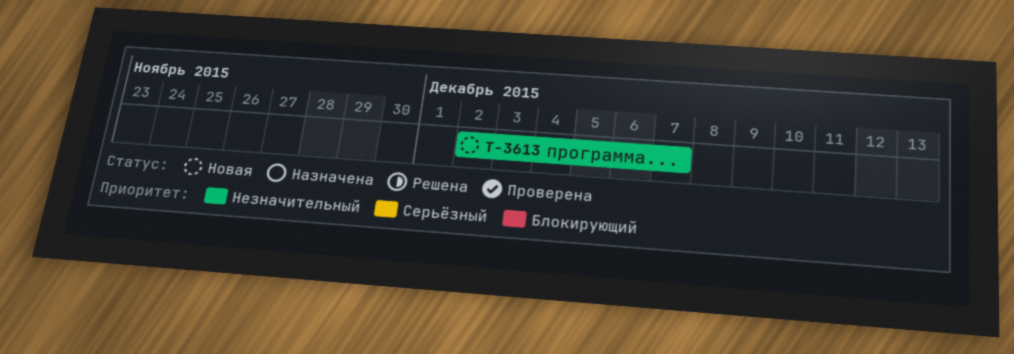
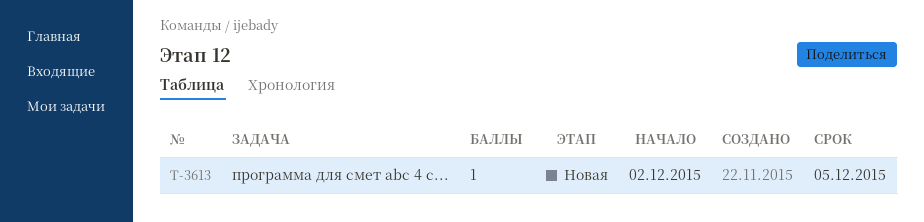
T-3613, due: Dec 7 -> Dec 5

